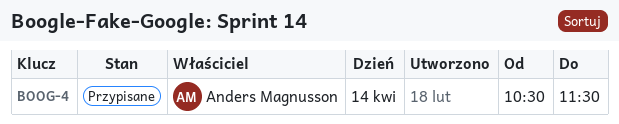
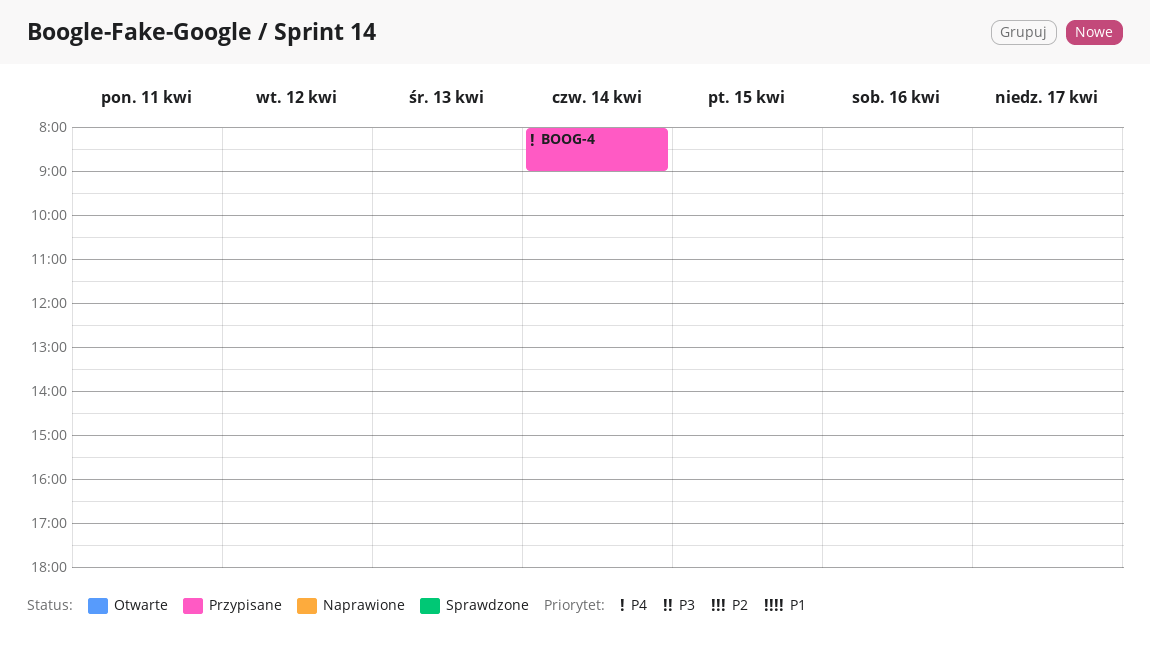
BOOG-4, begins: 10:30 -> 08:00
BOOG-4, ends: 11:30 -> 09:00

